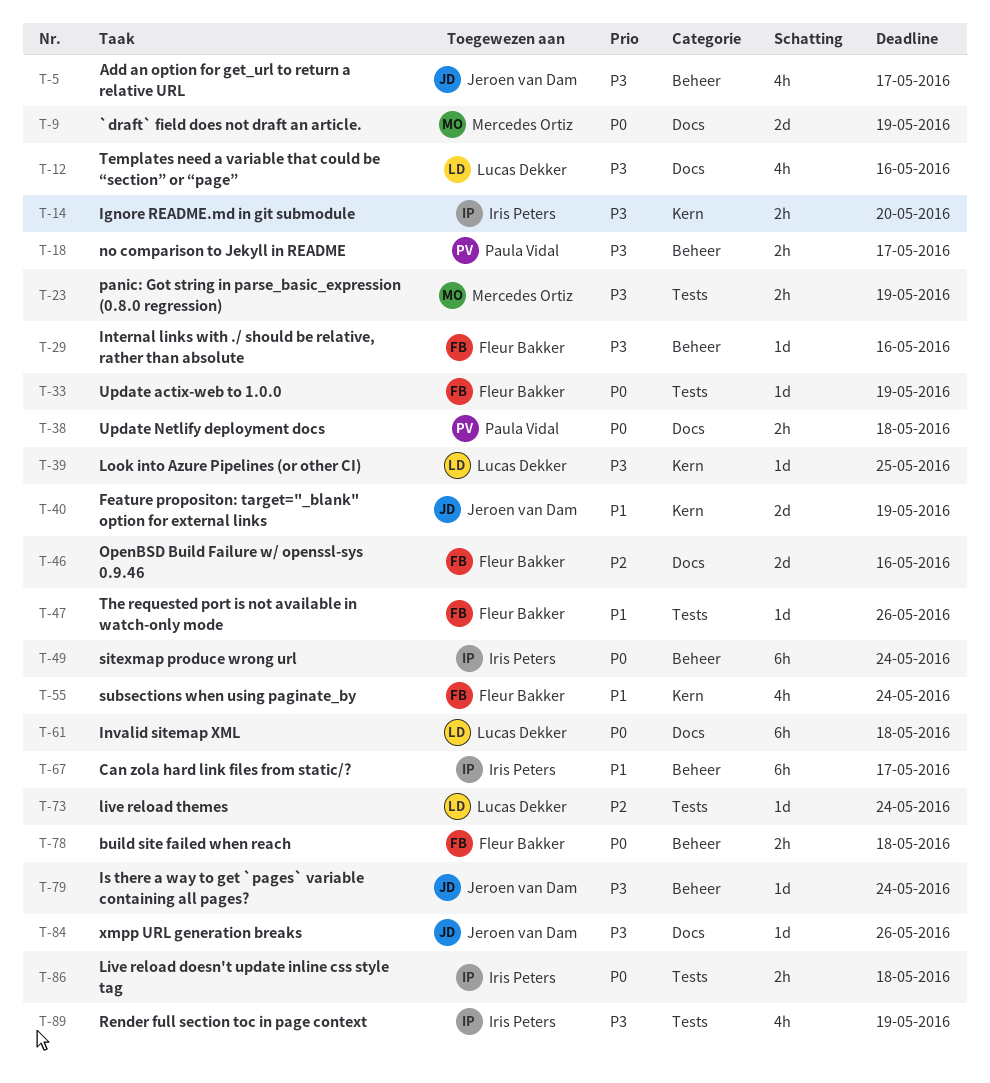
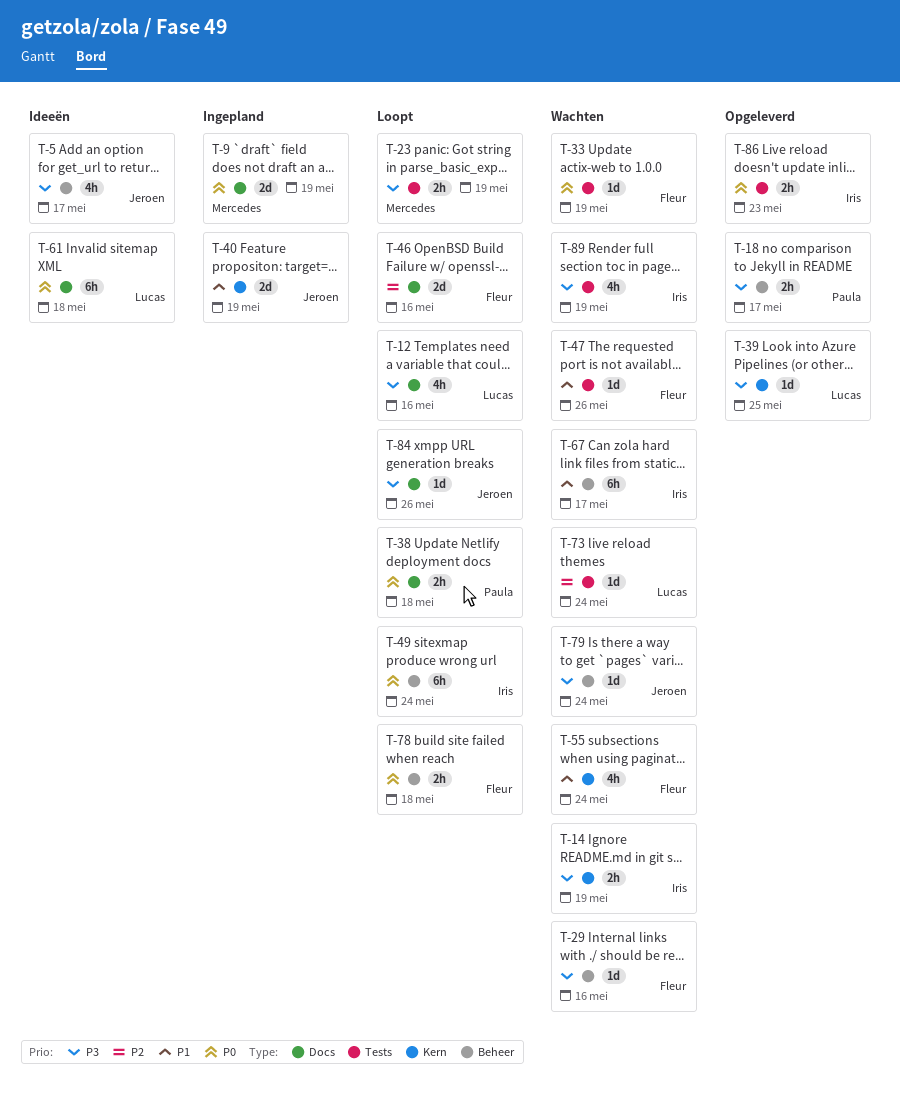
T-14, due: May 20 -> May 19
T-86, due: May 18 -> May 23

